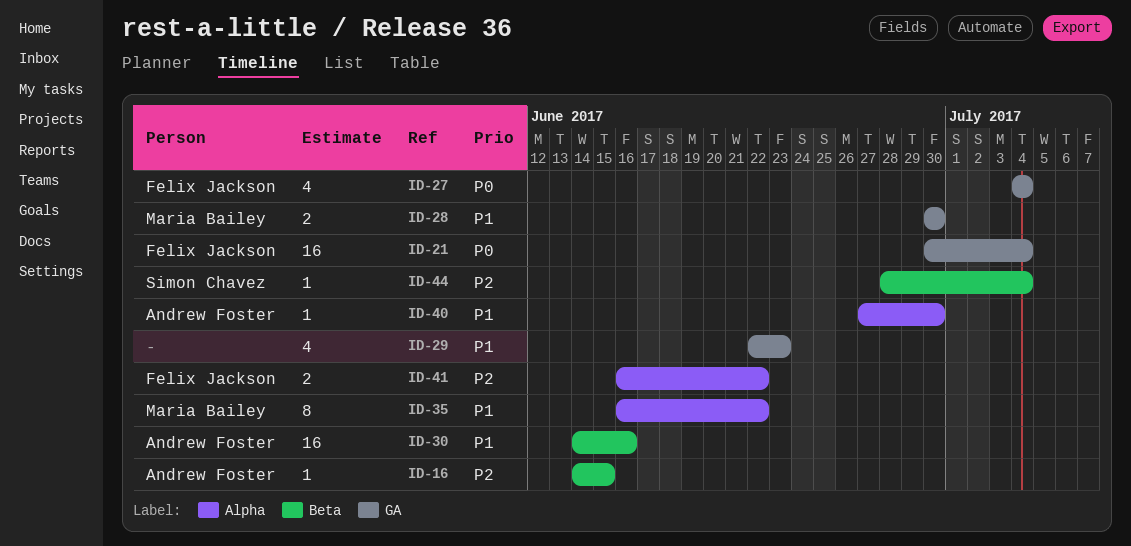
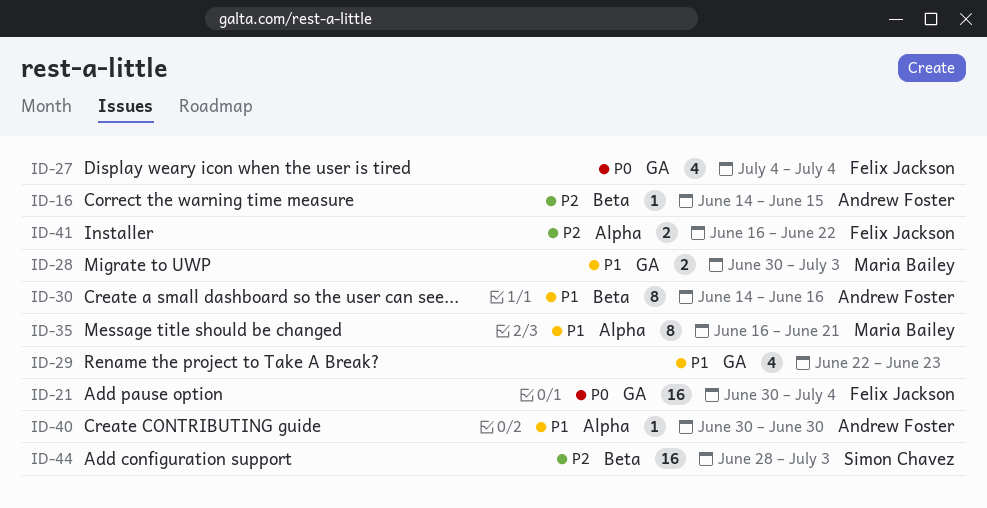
ID-28, due: Jun 30 -> Jul 3
ID-30, estimate: 16 -> 8
ID-35, due: Jun 22 -> Jun 21
ID-40, start: Jun 27 -> Jun 30
ID-44, estimate: 1 -> 16
ID-44, due: Jul 4 -> Jul 3

